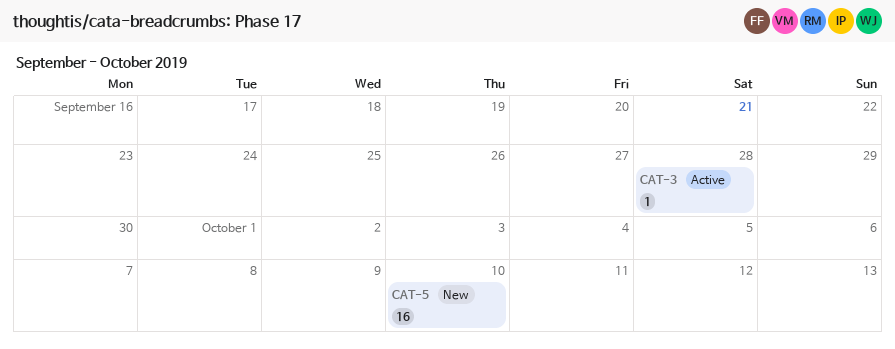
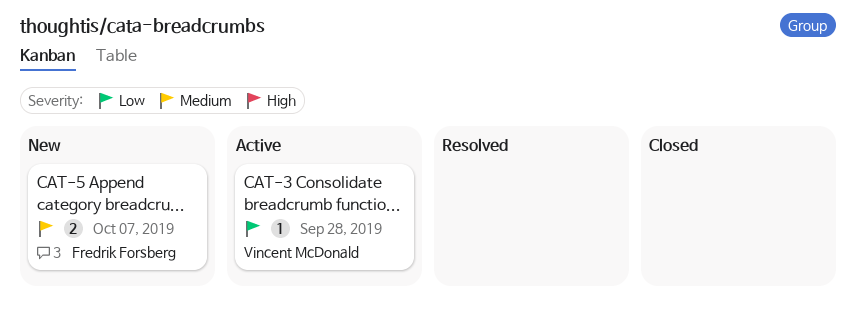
CAT-5, estimate: 16 -> 2
CAT-5, due: Oct 10 -> Oct 7

